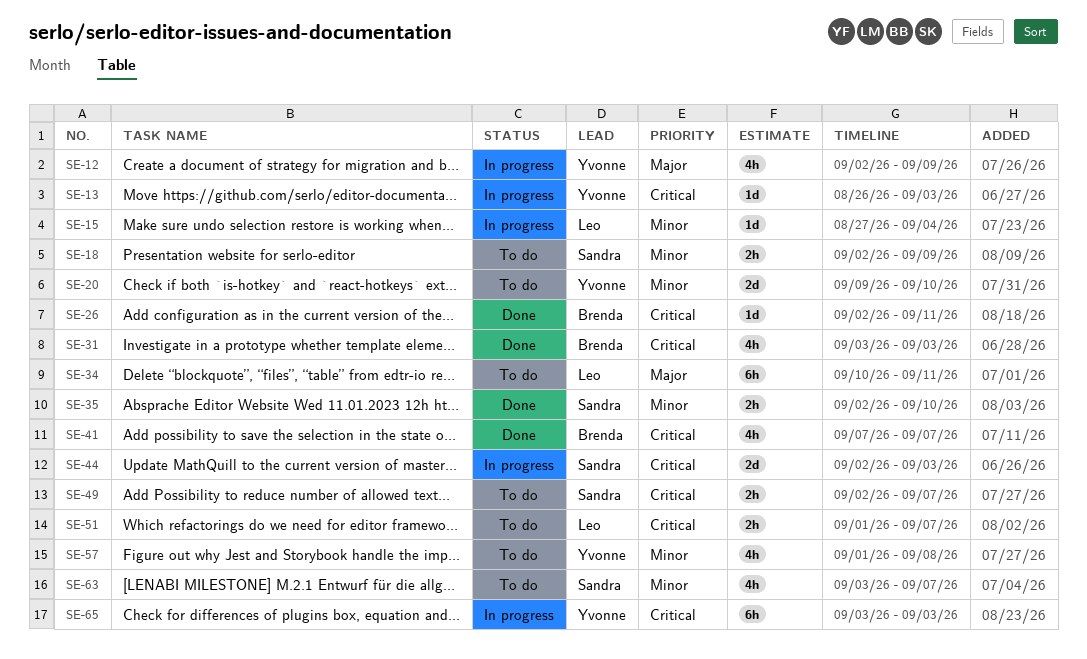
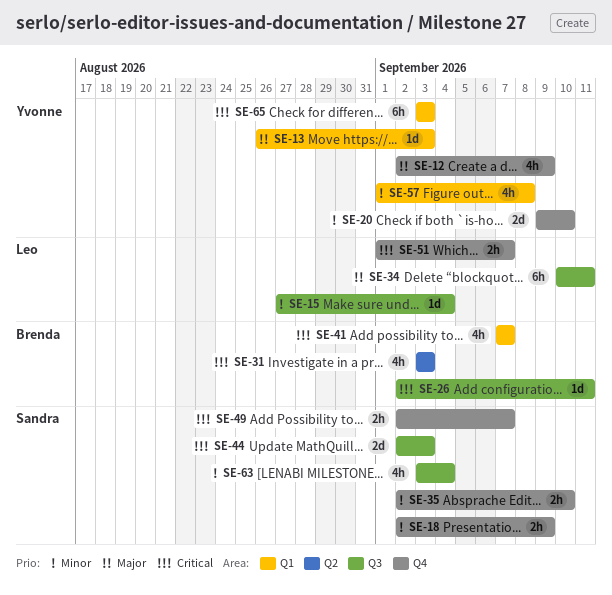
SE-13, priority: Critical -> Major
SE-63, due: Sep 7 -> Sep 4

